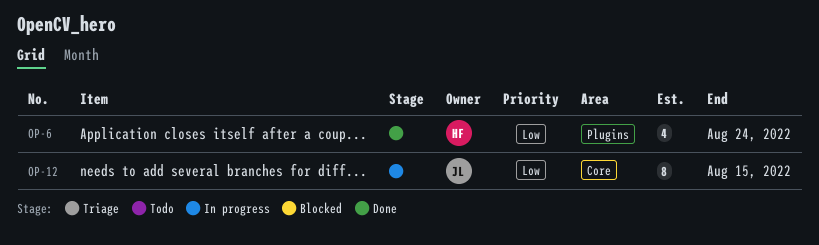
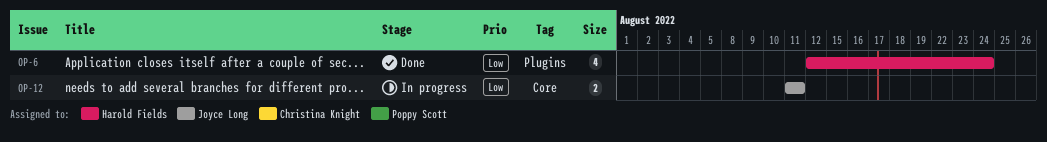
OP-12, estimate: 8 -> 2
OP-12, due: Aug 15 -> Aug 11

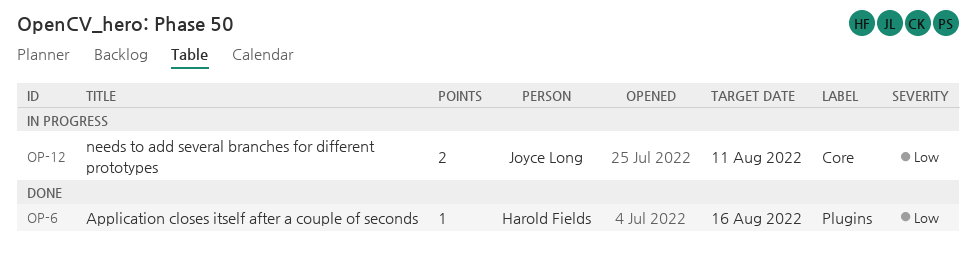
OP-6, estimate: 4 -> 1
OP-6, due: Aug 24 -> Aug 16

